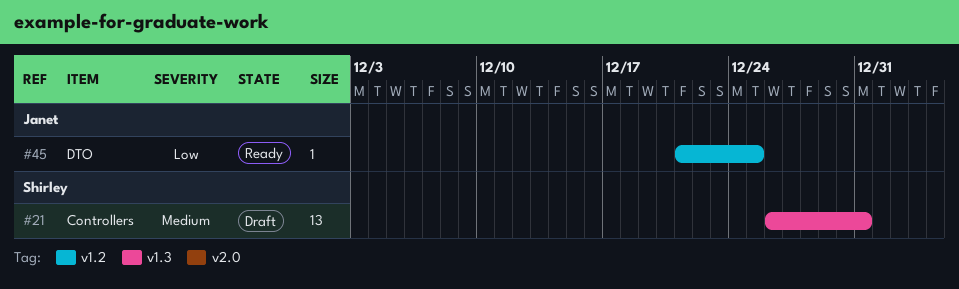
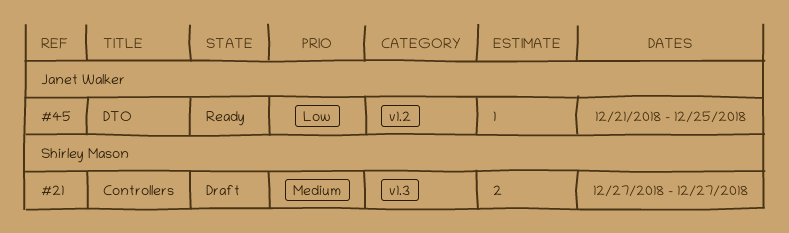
#21, estimate: 13 -> 2
#21, start: Dec 26 -> Dec 27
#21, due: Dec 31 -> Dec 27

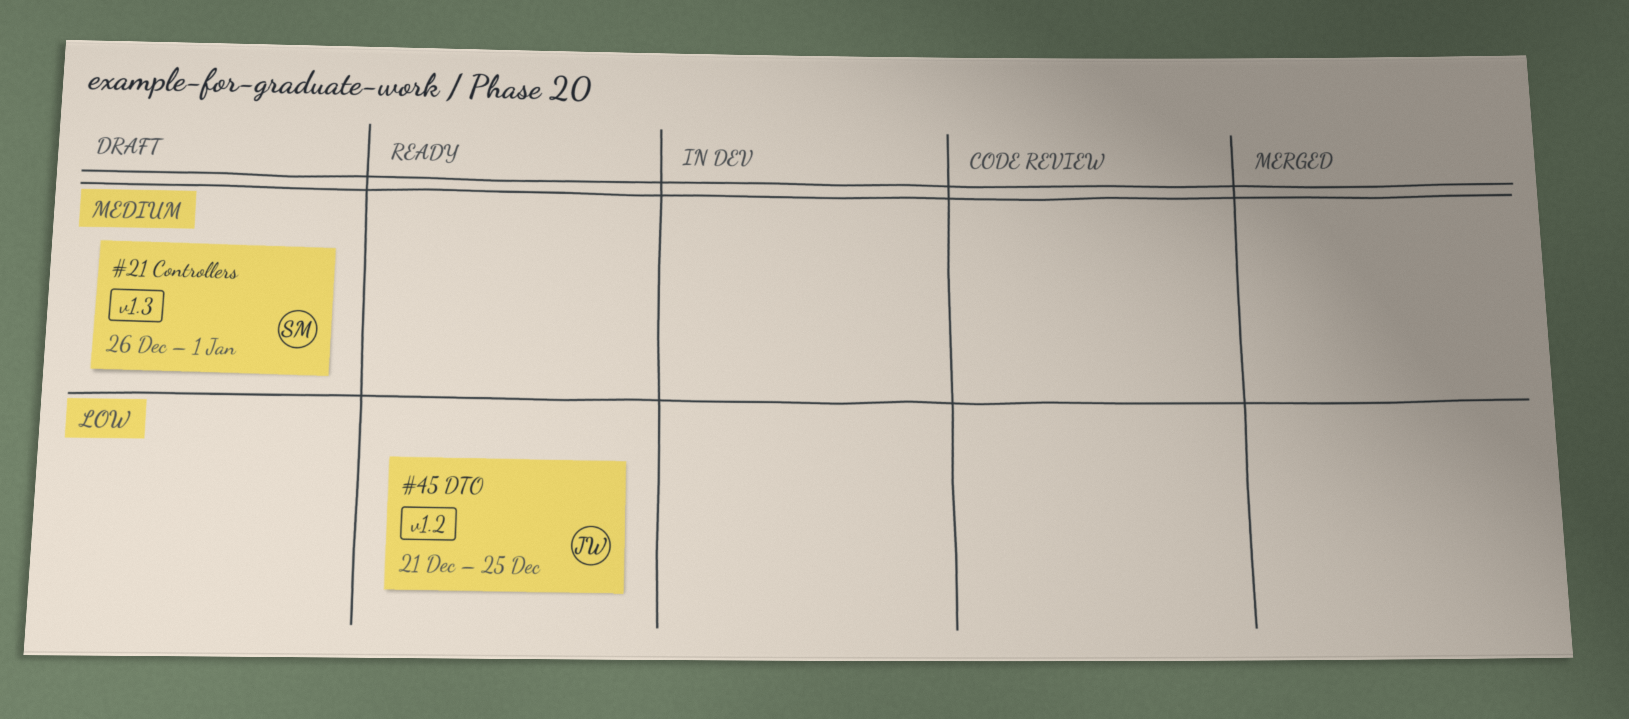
#21, start: Dec 27 -> Dec 26
#21, due: Dec 27 -> Jan 1

